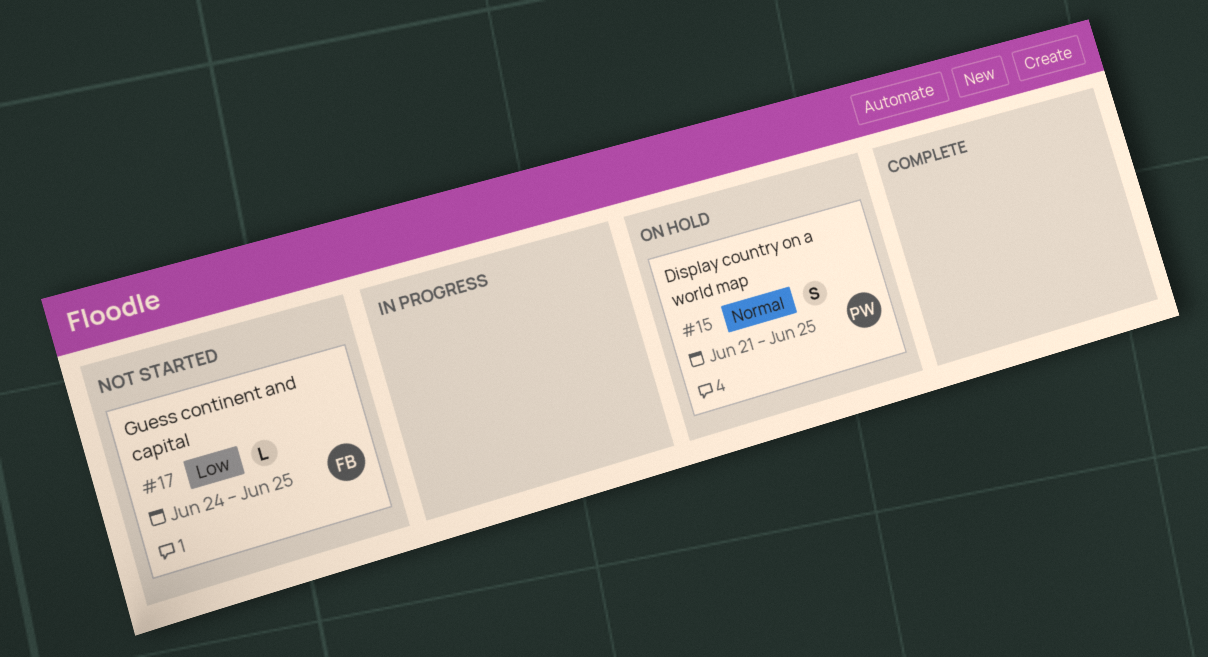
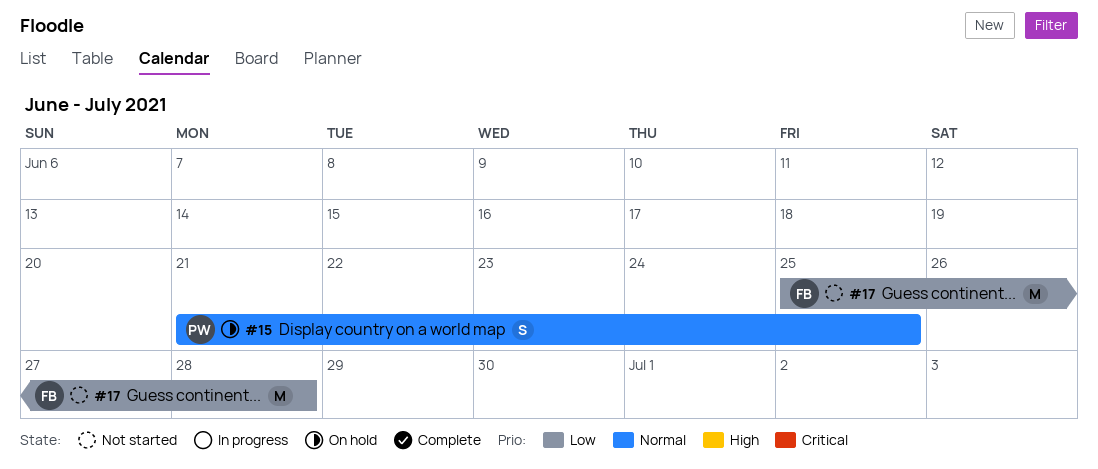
#17, estimate: L -> M
#17, start: Jun 24 -> Jun 25
#17, due: Jun 25 -> Jun 28

